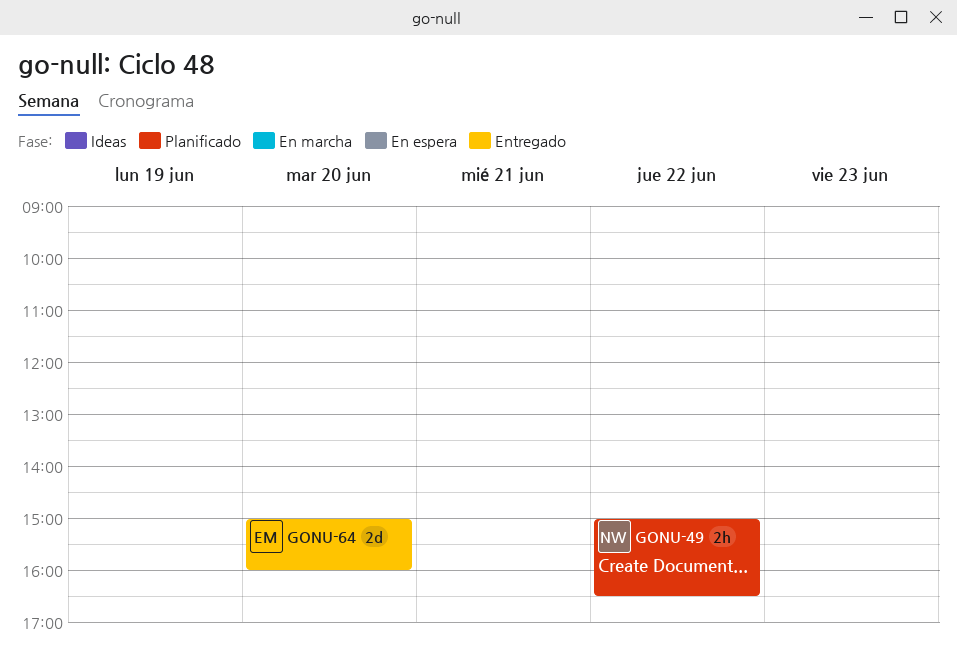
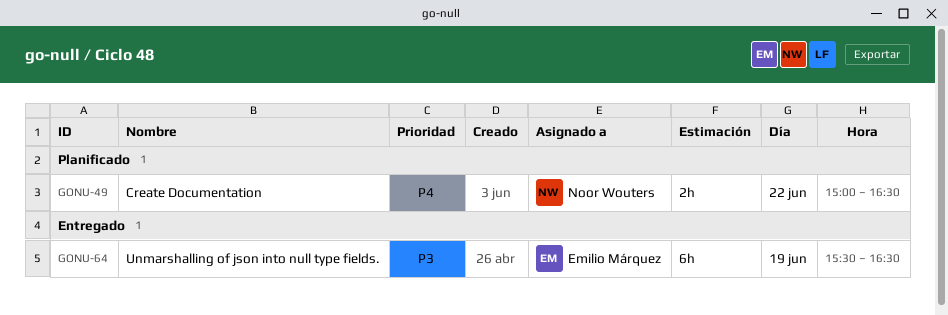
GONU-64, estimate: 2d -> 6h
GONU-64, day: Jun 20 -> Jun 19
GONU-64, begins: 15:00 -> 15:30
GONU-64, ends: 16:00 -> 16:30

